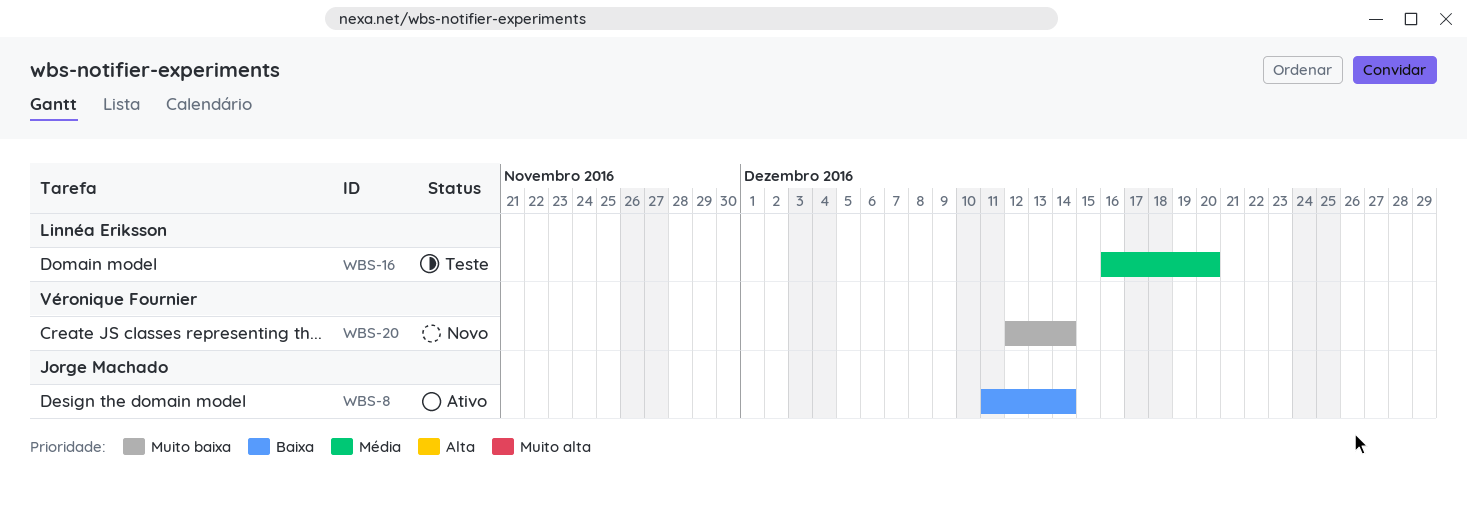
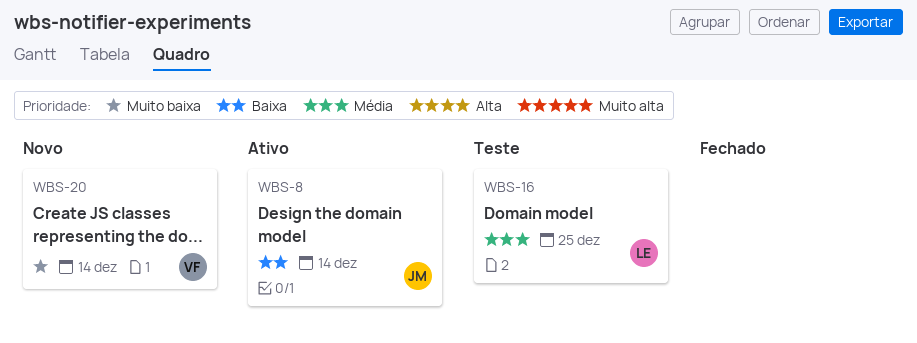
WBS-16, due: Dec 20 -> Dec 25

